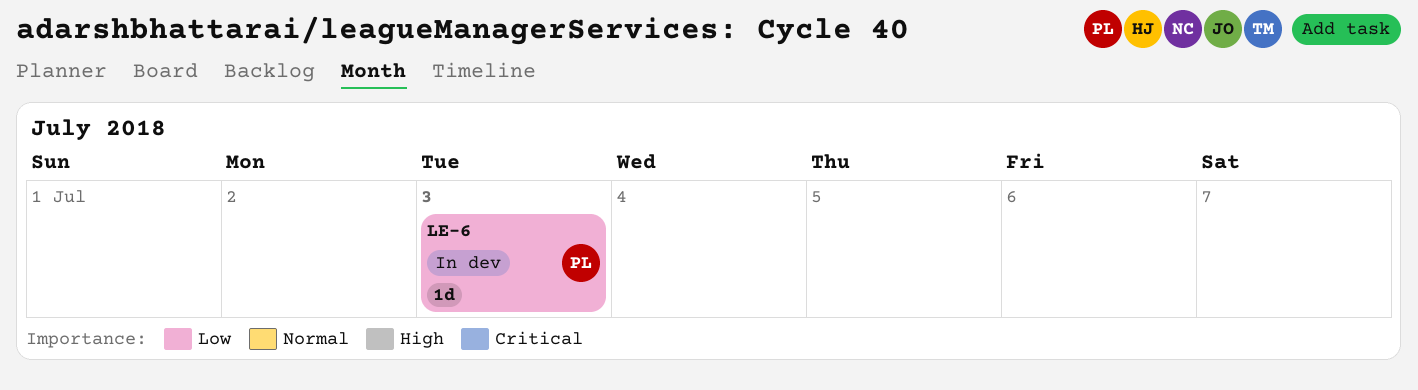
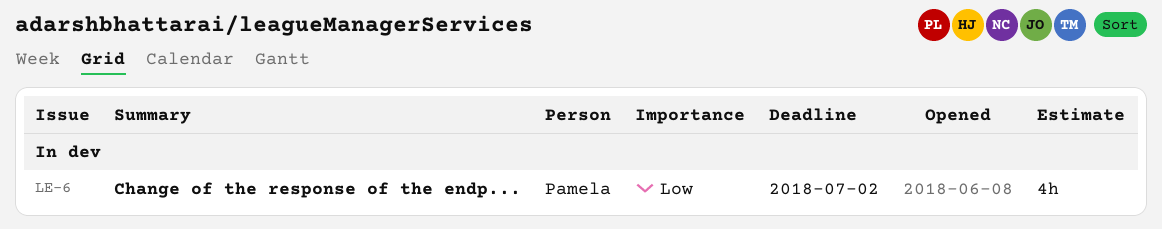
LE-6, estimate: 1d -> 4h
LE-6, due: Jul 3 -> Jul 2

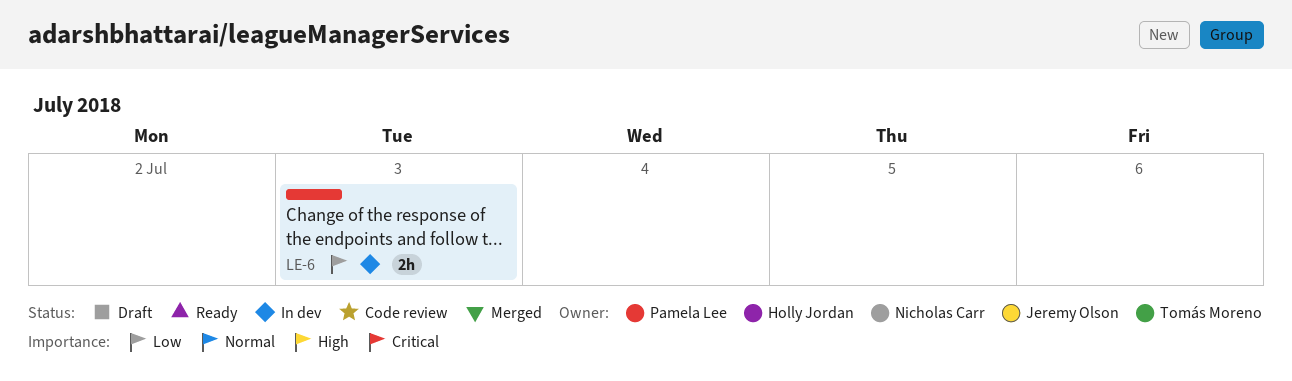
LE-6, estimate: 4h -> 2h
LE-6, due: Jul 2 -> Jul 3

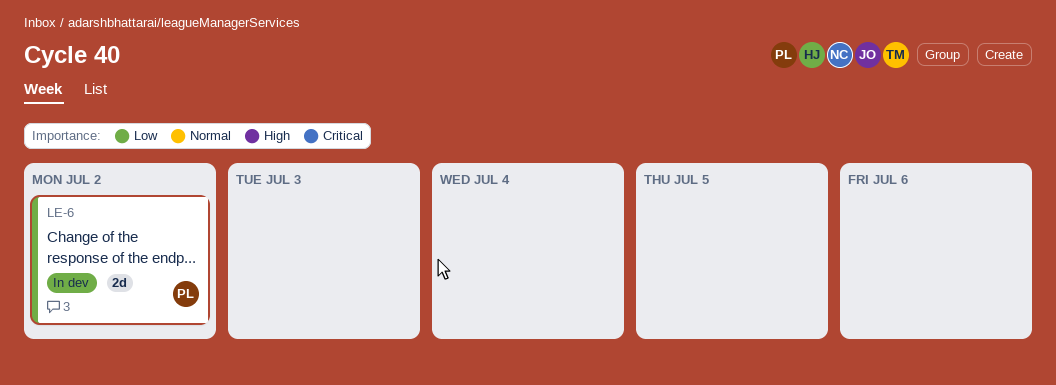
LE-6, estimate: 2h -> 2d
LE-6, due: Jul 3 -> Jul 2

